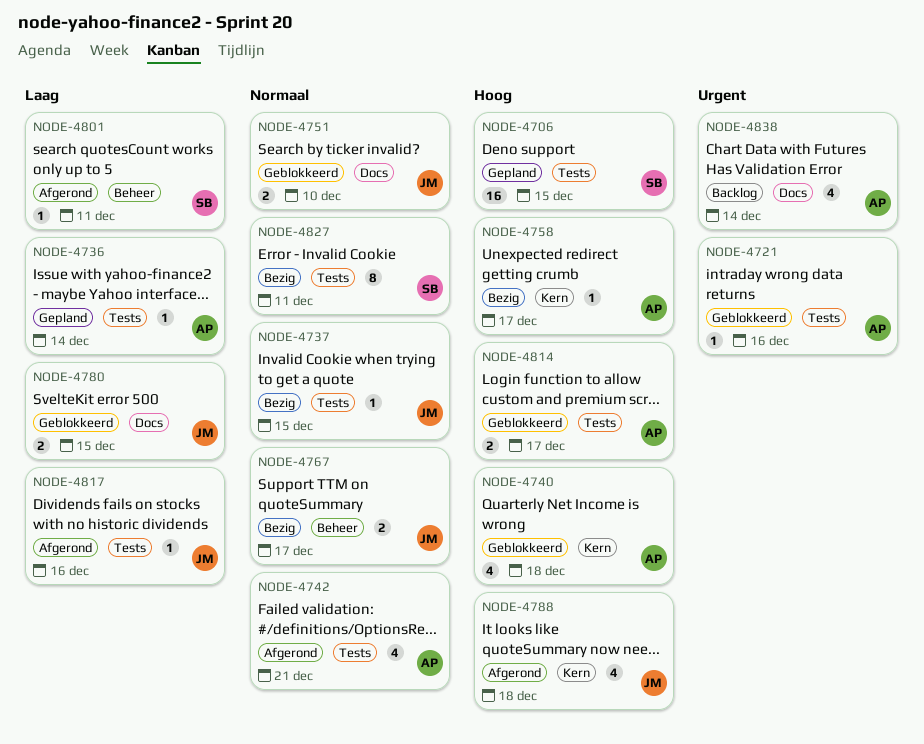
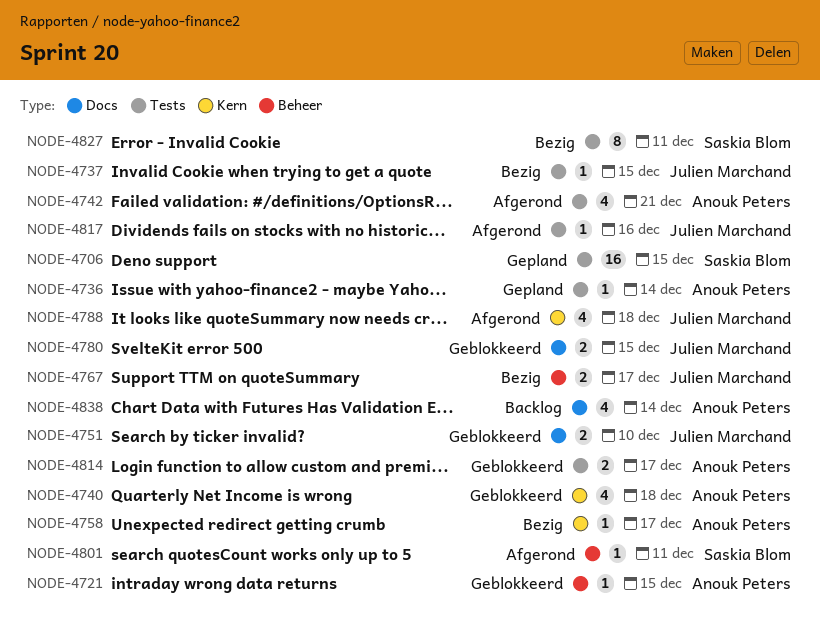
NODE-4721, label: Tests -> Beheer
NODE-4721, due: Dec 16 -> Dec 15

